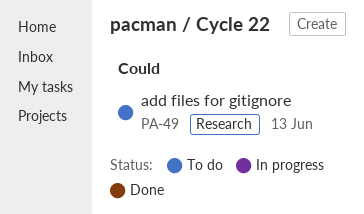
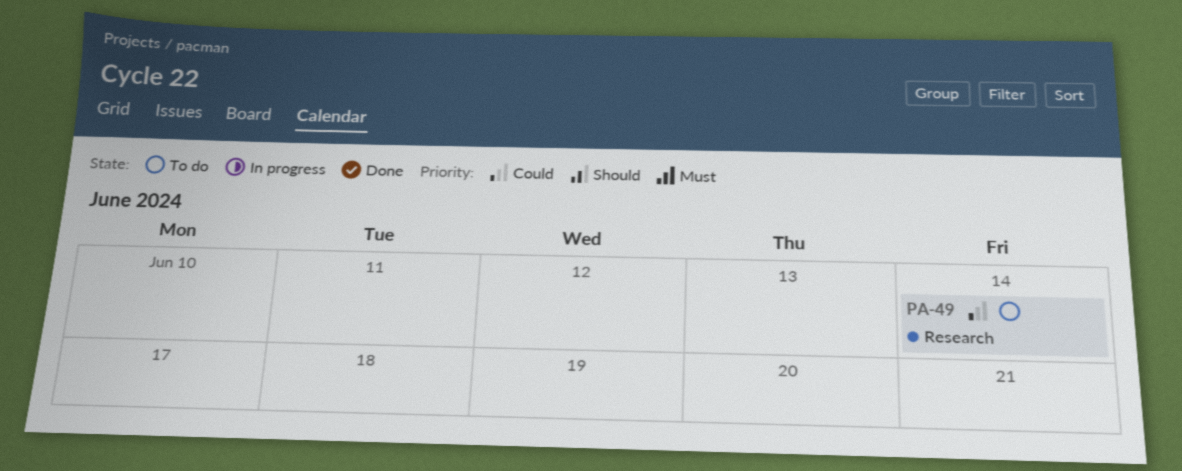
PA-49, due: Jun 13 -> Jun 14

